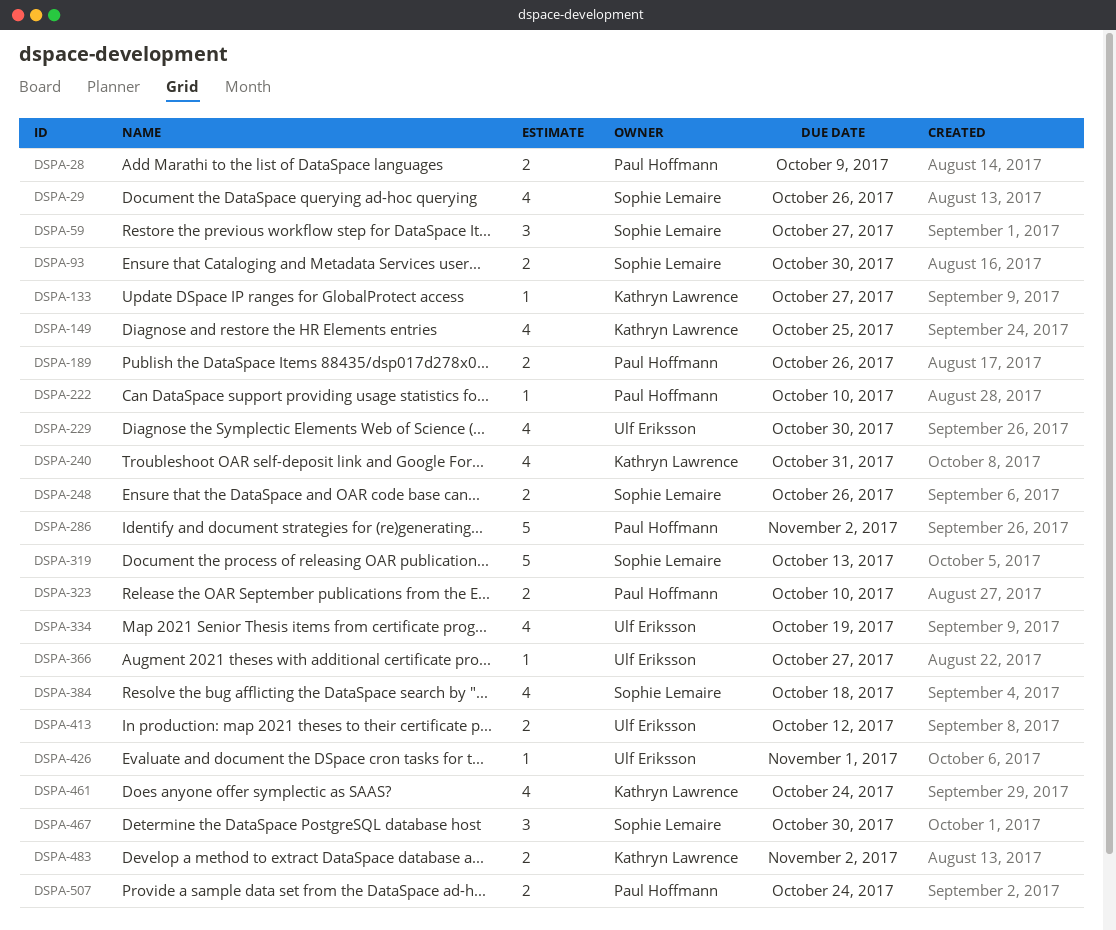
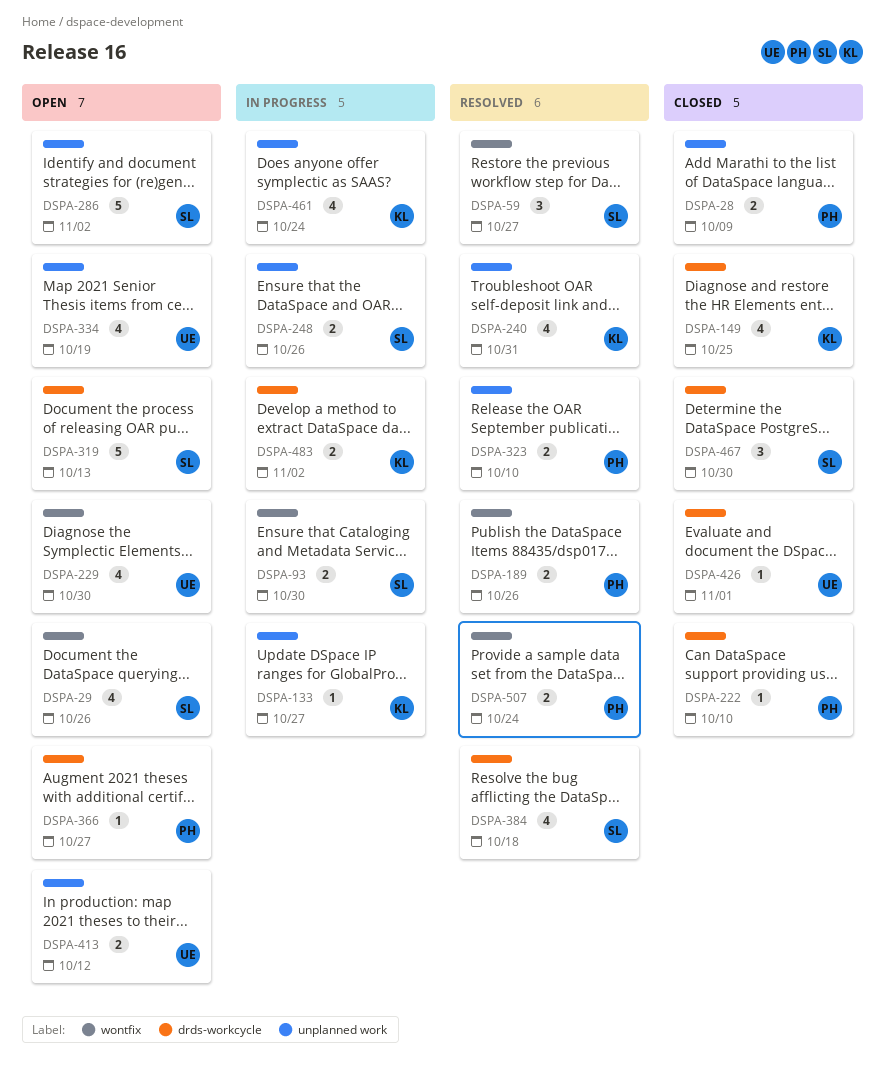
DSPA-286, owner: Paul Hoffmann -> Sophie Lemaire
DSPA-366, owner: Ulf Eriksson -> Paul Hoffmann

